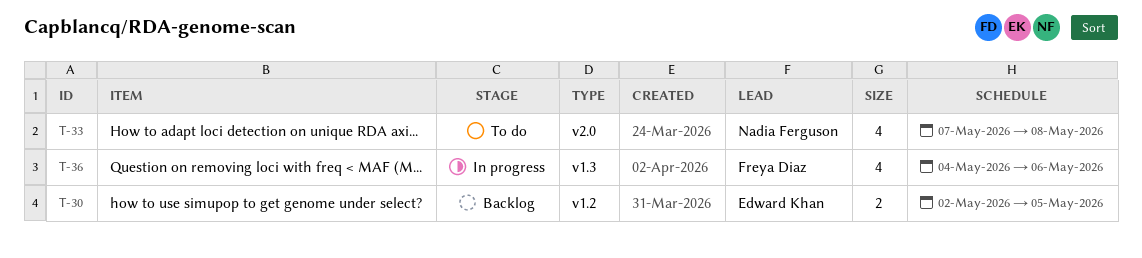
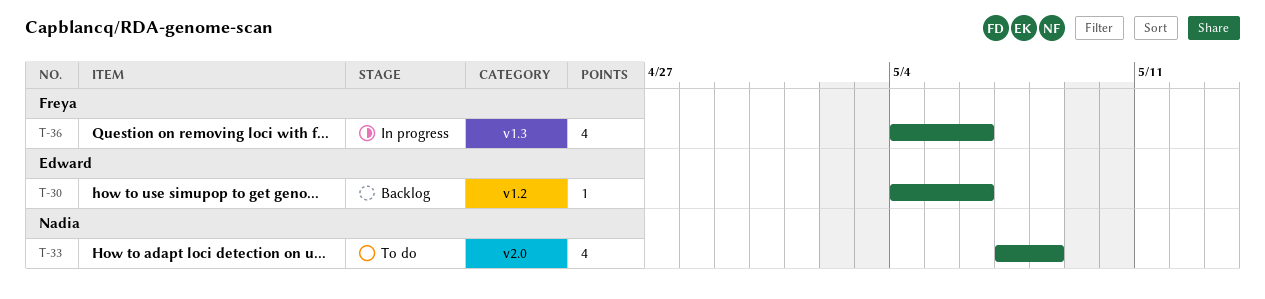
T-30, estimate: 2 -> 1
T-30, start: May 2 -> May 4
T-30, due: May 5 -> May 6

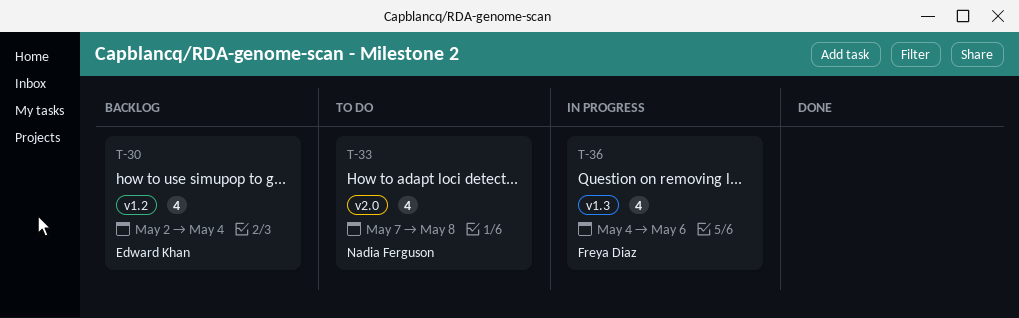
T-30, estimate: 1 -> 4
T-30, start: May 4 -> May 2
T-30, due: May 6 -> May 4

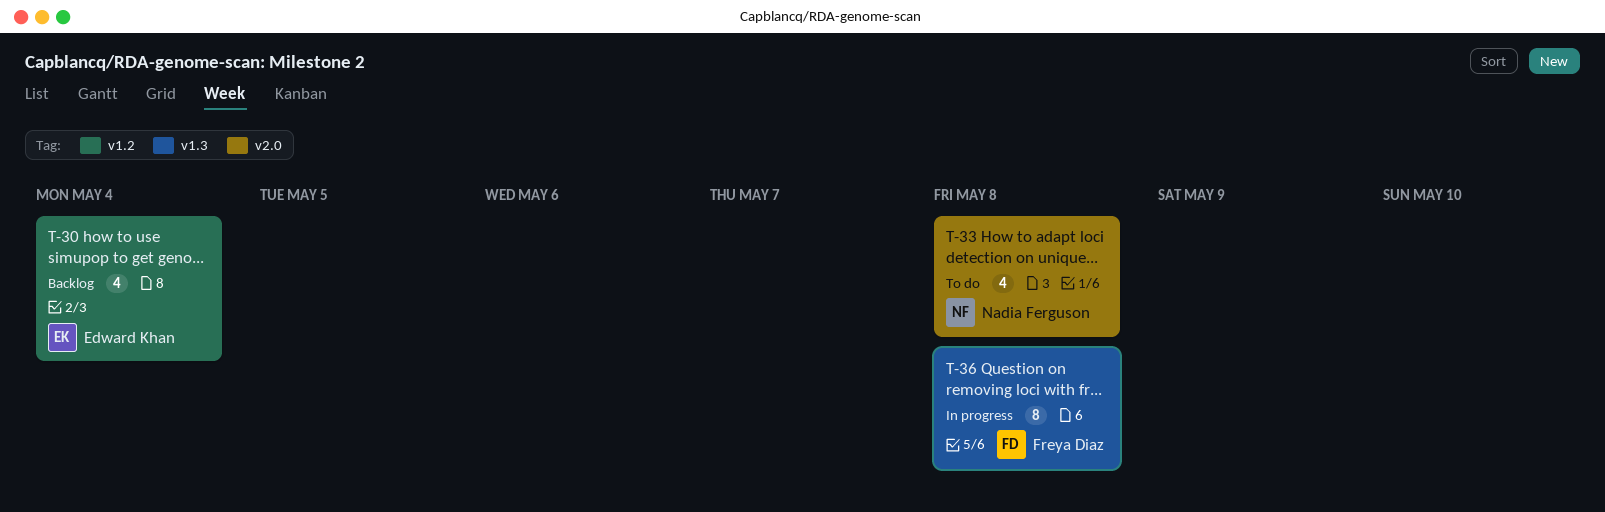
T-36, estimate: 4 -> 8
T-36, due: May 6 -> May 8

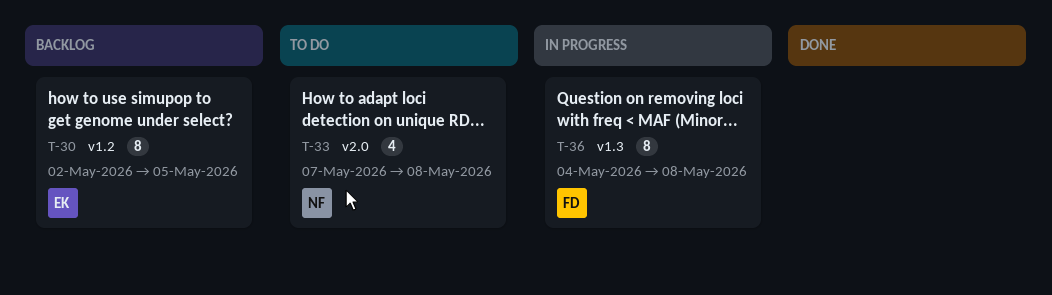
T-30, estimate: 4 -> 8
T-30, due: May 4 -> May 5

